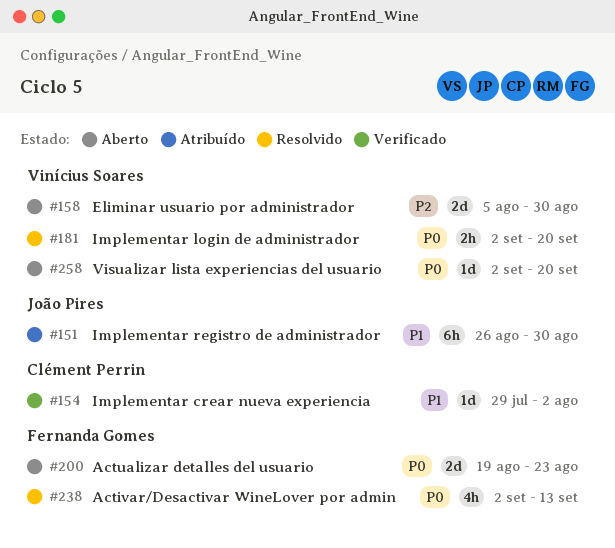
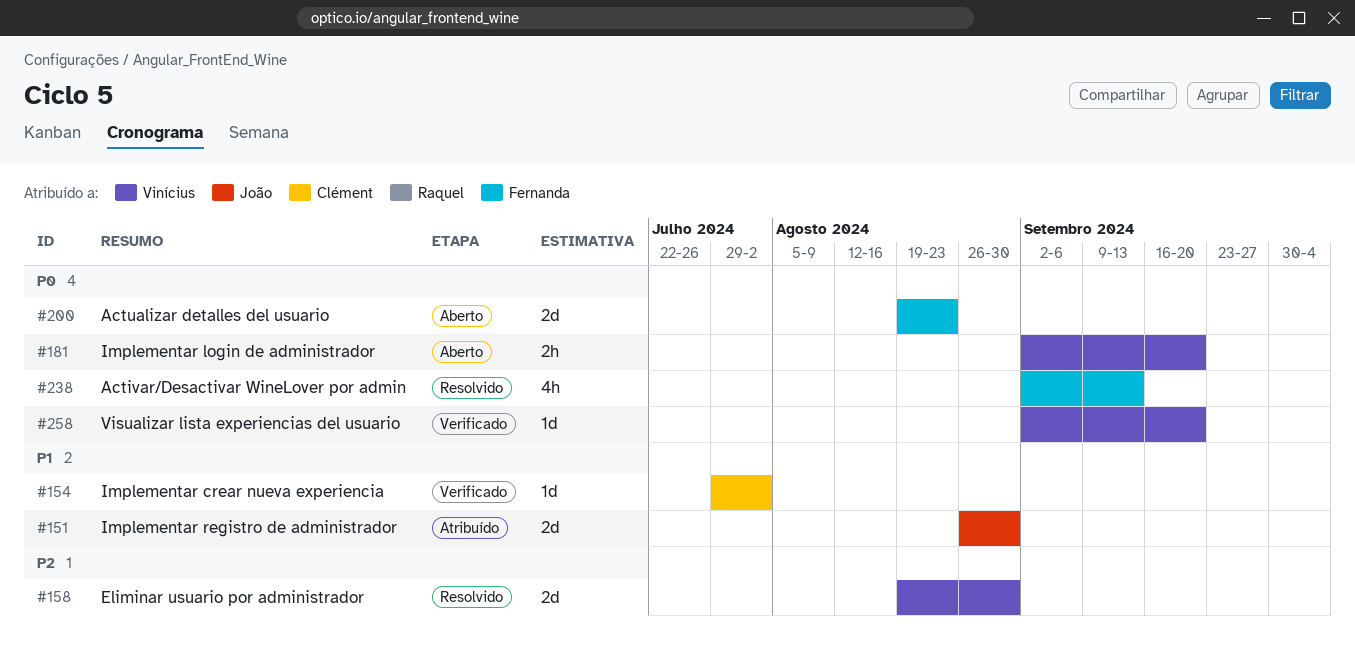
#151, estimate: 6h -> 2d
#158, status: Aberto -> Resolvido
#158, start: Aug 5 -> Aug 19
#181, status: Resolvido -> Aberto
#258, status: Aberto -> Verificado

